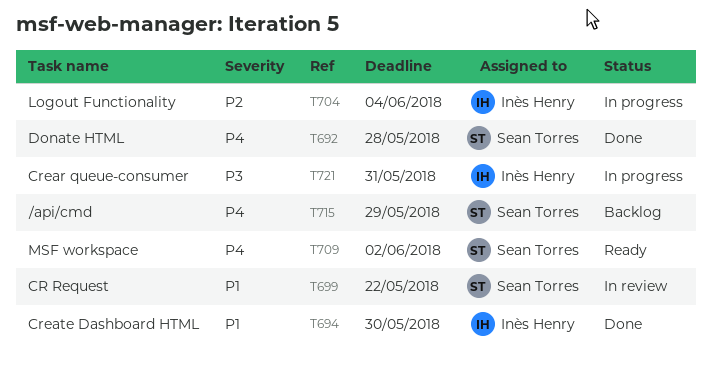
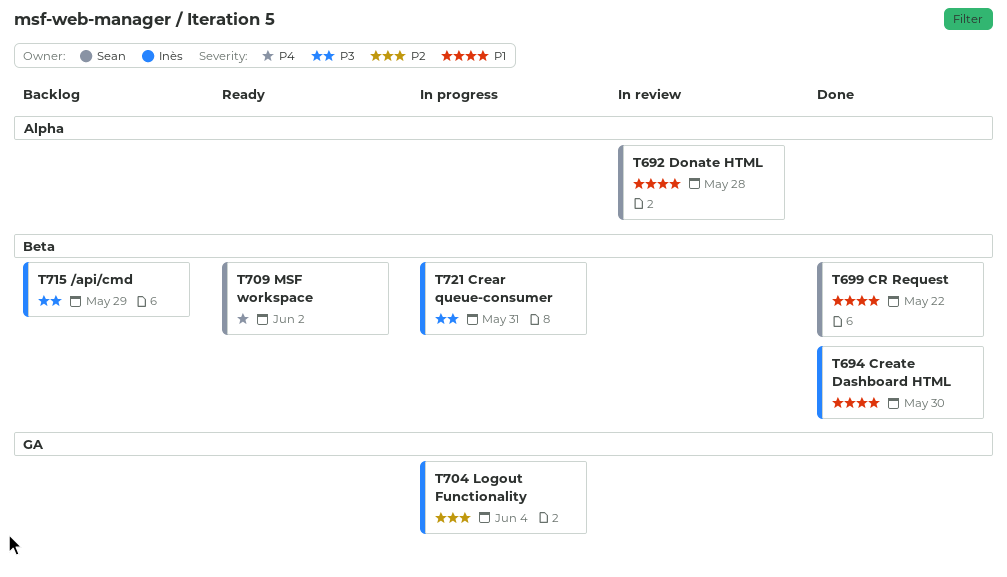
T692, status: Done -> In review
T692, priority: P4 -> P1
T699, status: In review -> Done
T715, owner: Sean Torres -> Inès Henry
T715, priority: P4 -> P3

